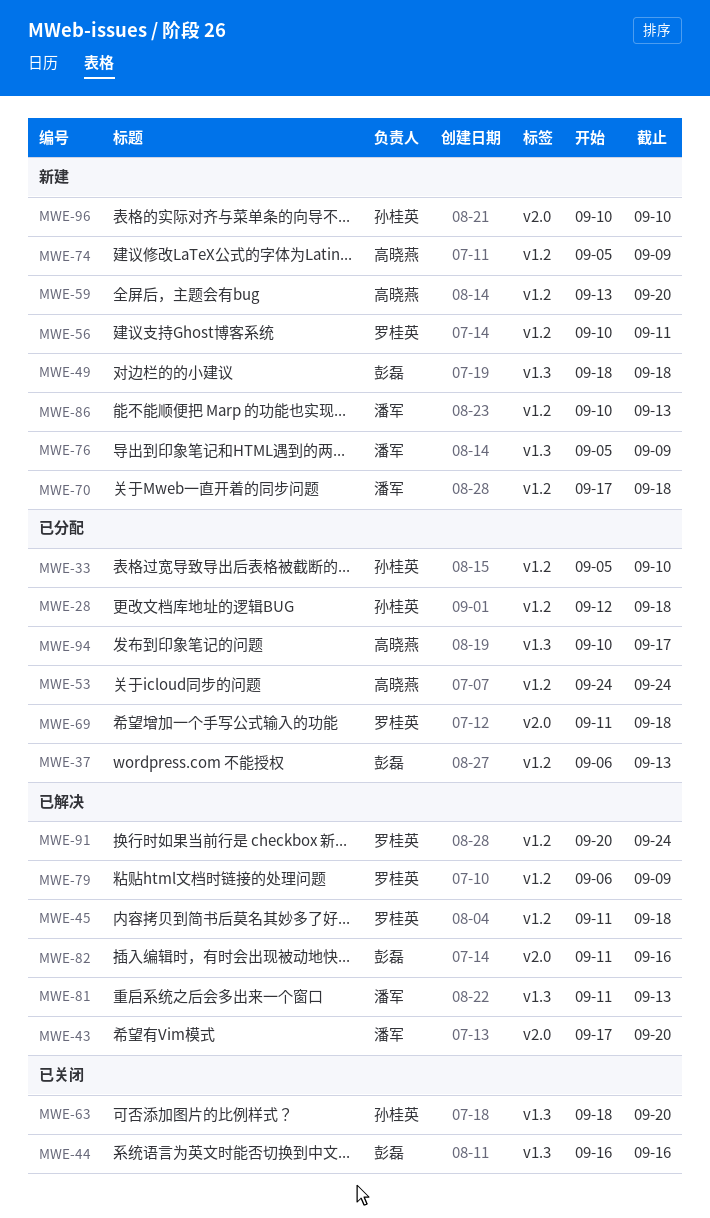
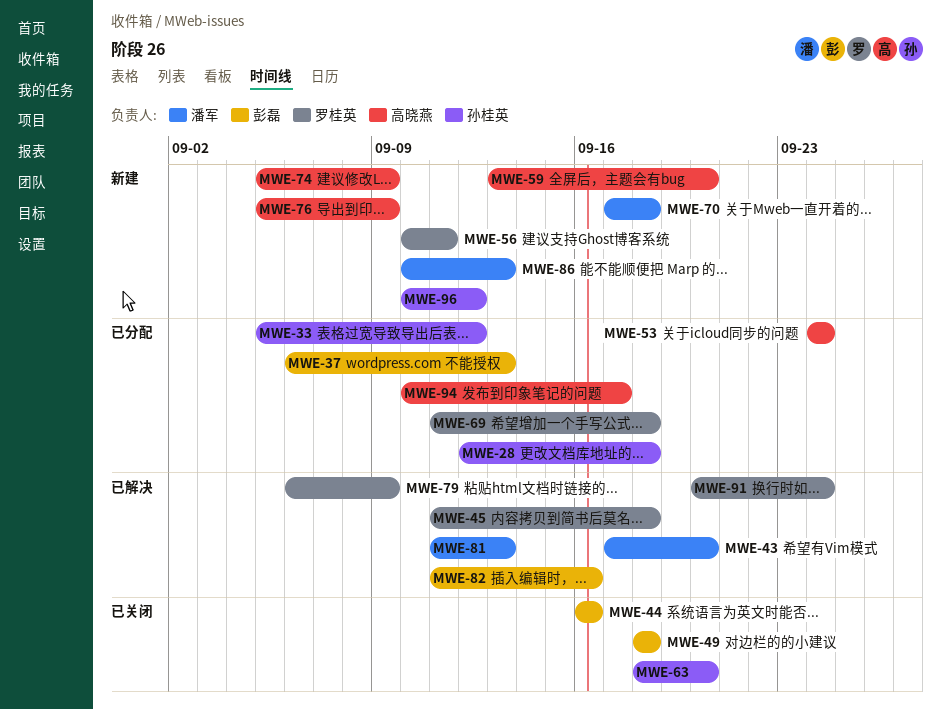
MWE-33, due: Sep 10 -> Sep 12
MWE-49, status: 新建 -> 已关闭
MWE-76, owner: 潘军 -> 高晓燕
MWE-96, due: Sep 10 -> Sep 12

